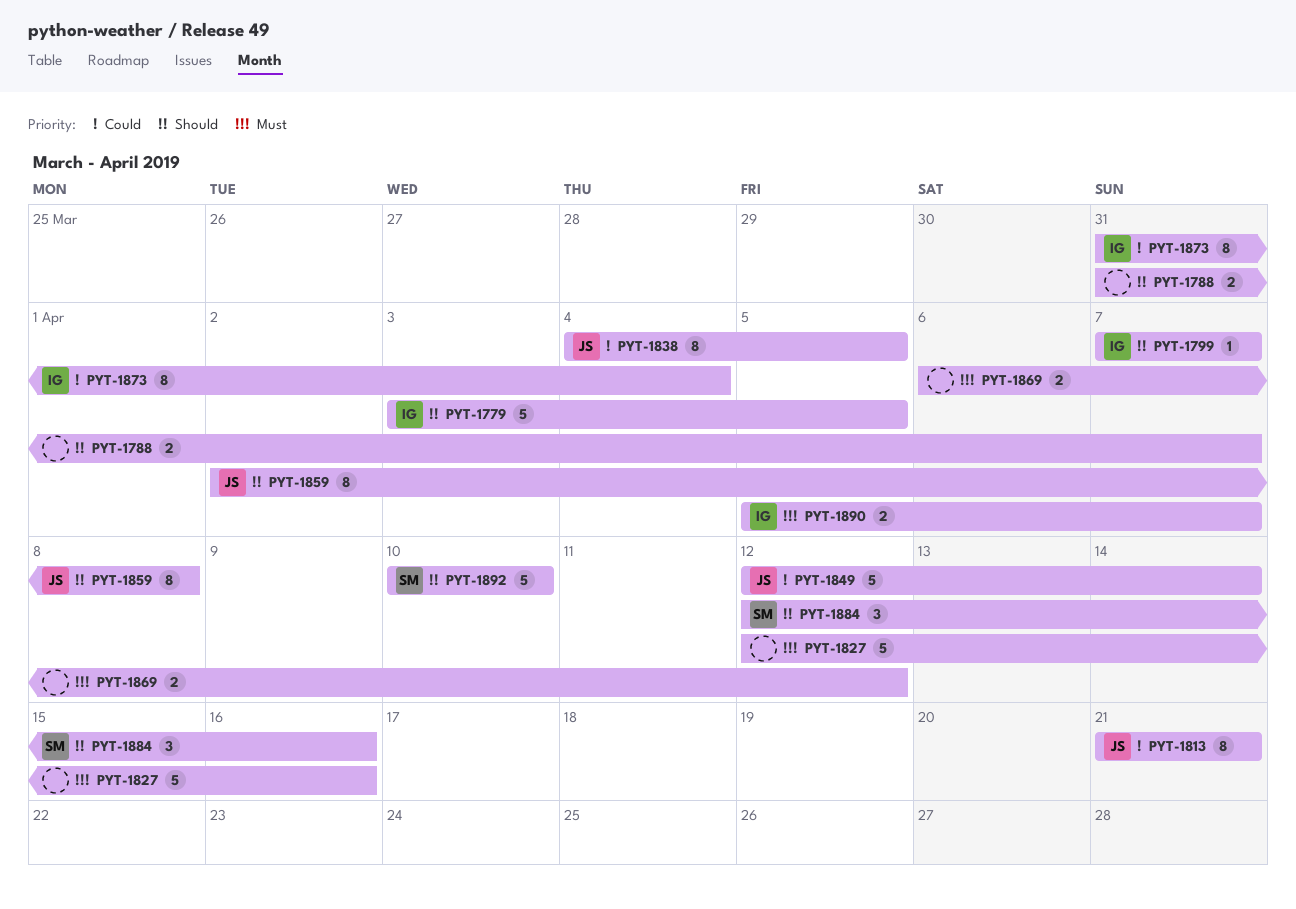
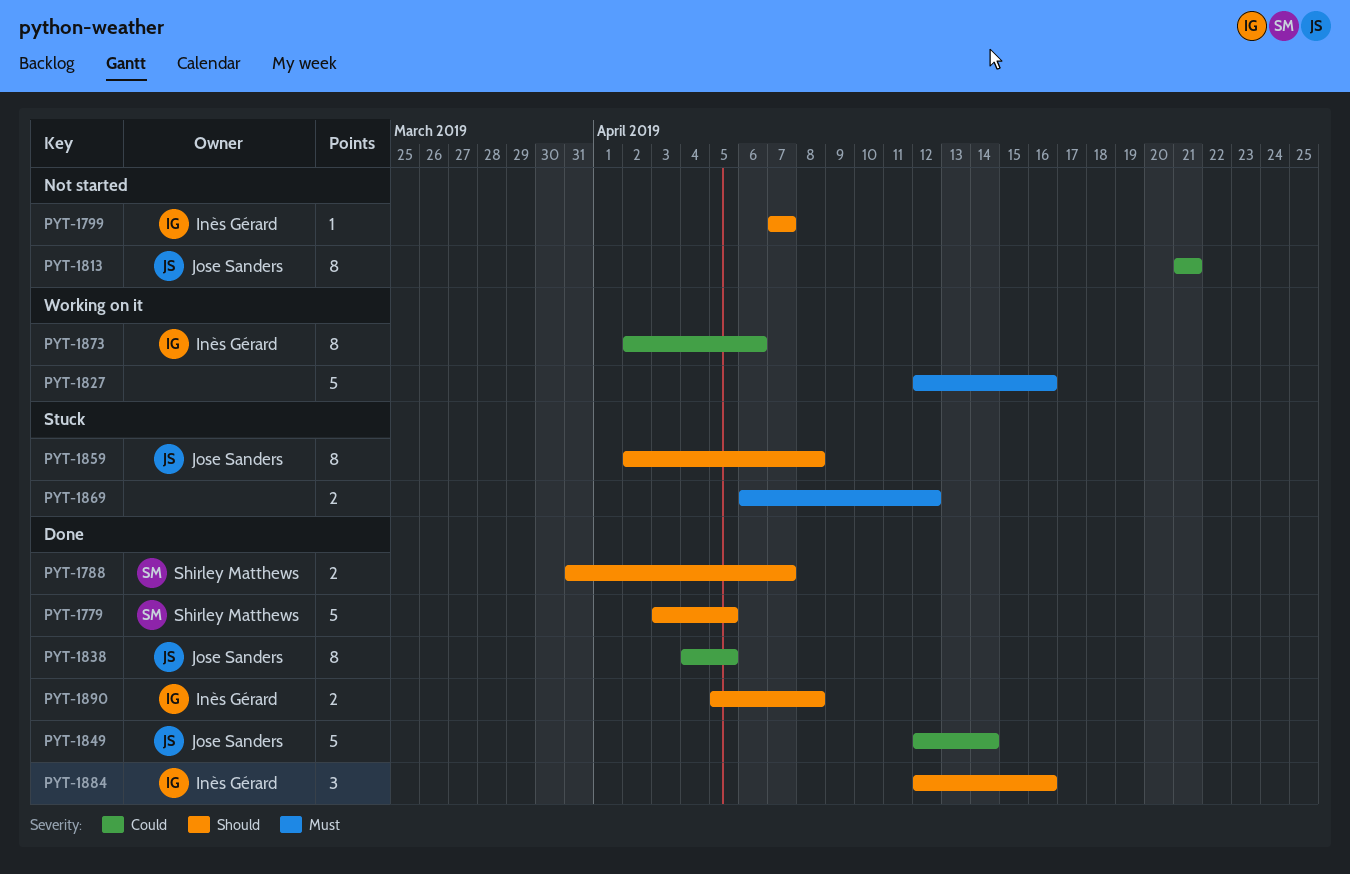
PYT-1779, owner: Inès Gérard -> Shirley Matthews
PYT-1788, owner: none -> Shirley Matthews
PYT-1873, start: Mar 31 -> Apr 2
PYT-1873, due: Apr 4 -> Apr 6
PYT-1884, owner: Shirley Matthews -> Inès Gérard
PYT-1890, priority: Must -> Should
PYT-1890, due: Apr 7 -> Apr 8
PYT-1892: present -> none

